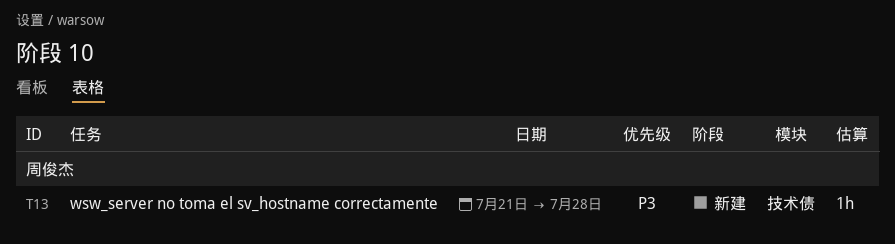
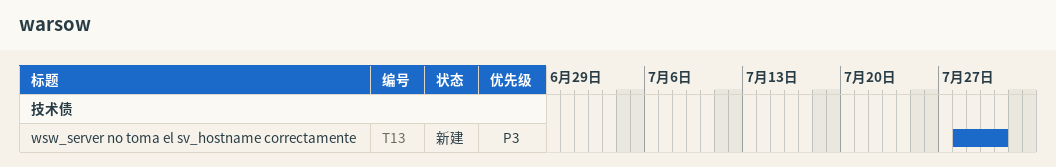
T13, start: Jul 21 -> Jul 28
T13, due: Jul 28 -> Jul 31

